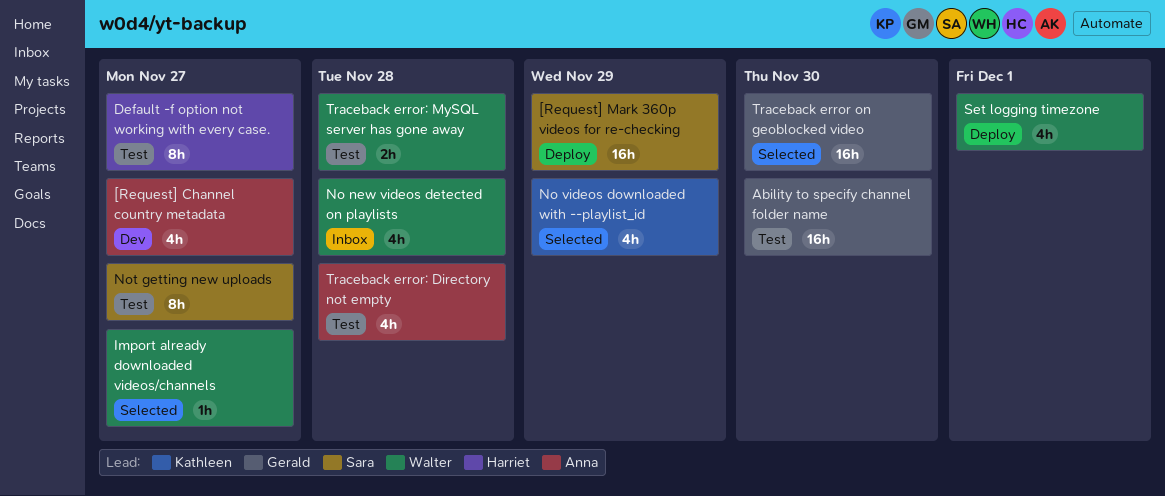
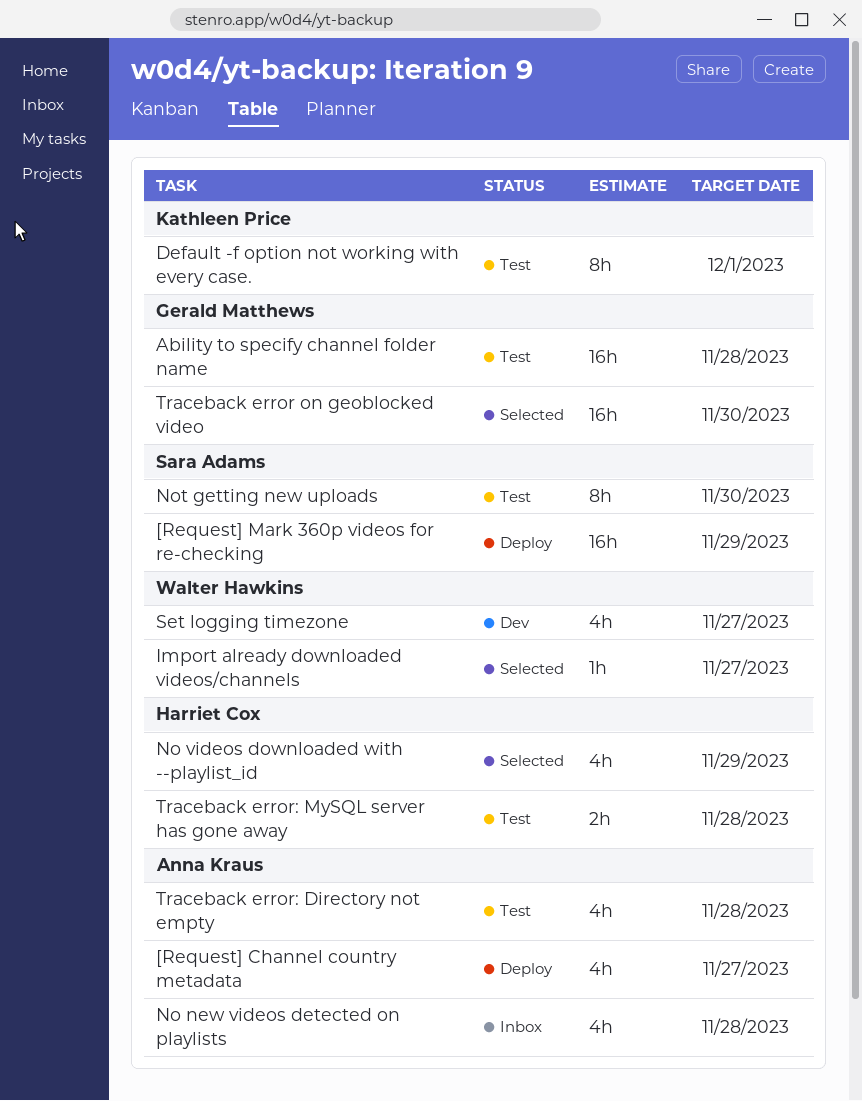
[Request] Channel country metadata, status: Dev -> Deploy
Ability to specify channel folder name, due: Nov 30 -> Nov 28
Default -f option not working with every case., owner: Harriet Cox -> Kathleen Price
Default -f option not working with every case., due: Nov 27 -> Dec 1
No new videos detected on playlists, owner: Walter Hawkins -> Anna Kraus
No videos downloaded with --playlist_id, owner: Kathleen Price -> Harriet Cox
Not getting new uploads, due: Nov 27 -> Nov 30
Set logging timezone, status: Deploy -> Dev
Set logging timezone, due: Dec 1 -> Nov 27
Traceback error: MySQL server has gone away, owner: Walter Hawkins -> Harriet Cox

